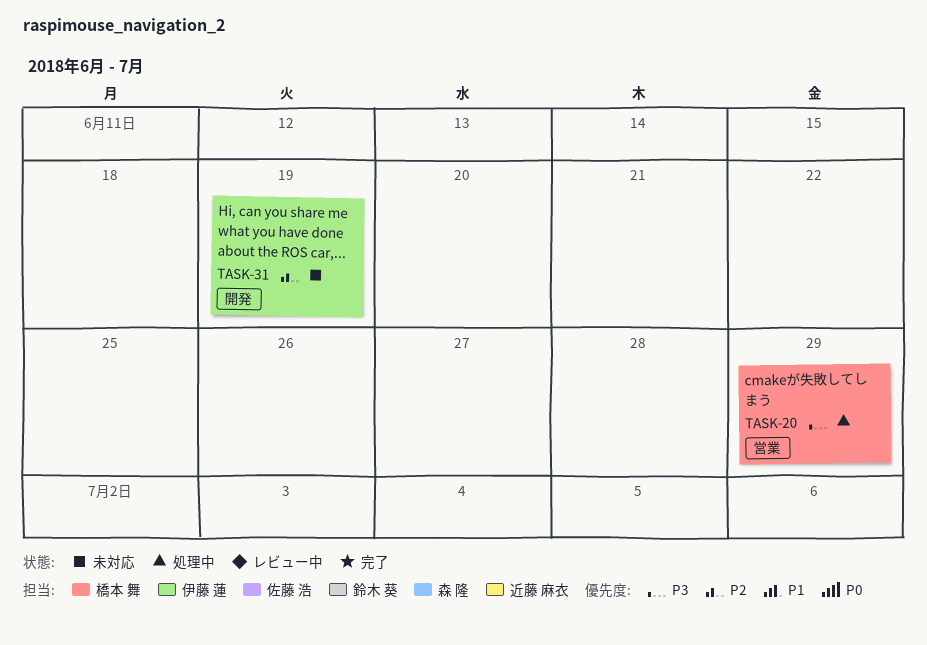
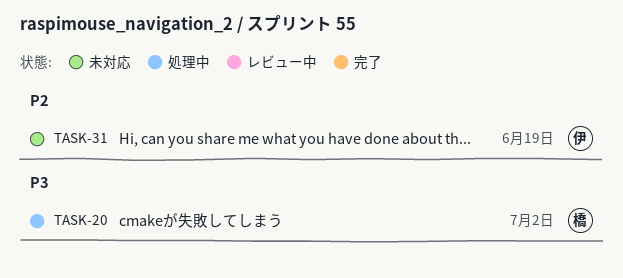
TASK-20, due: Jun 29 -> Jul 2

